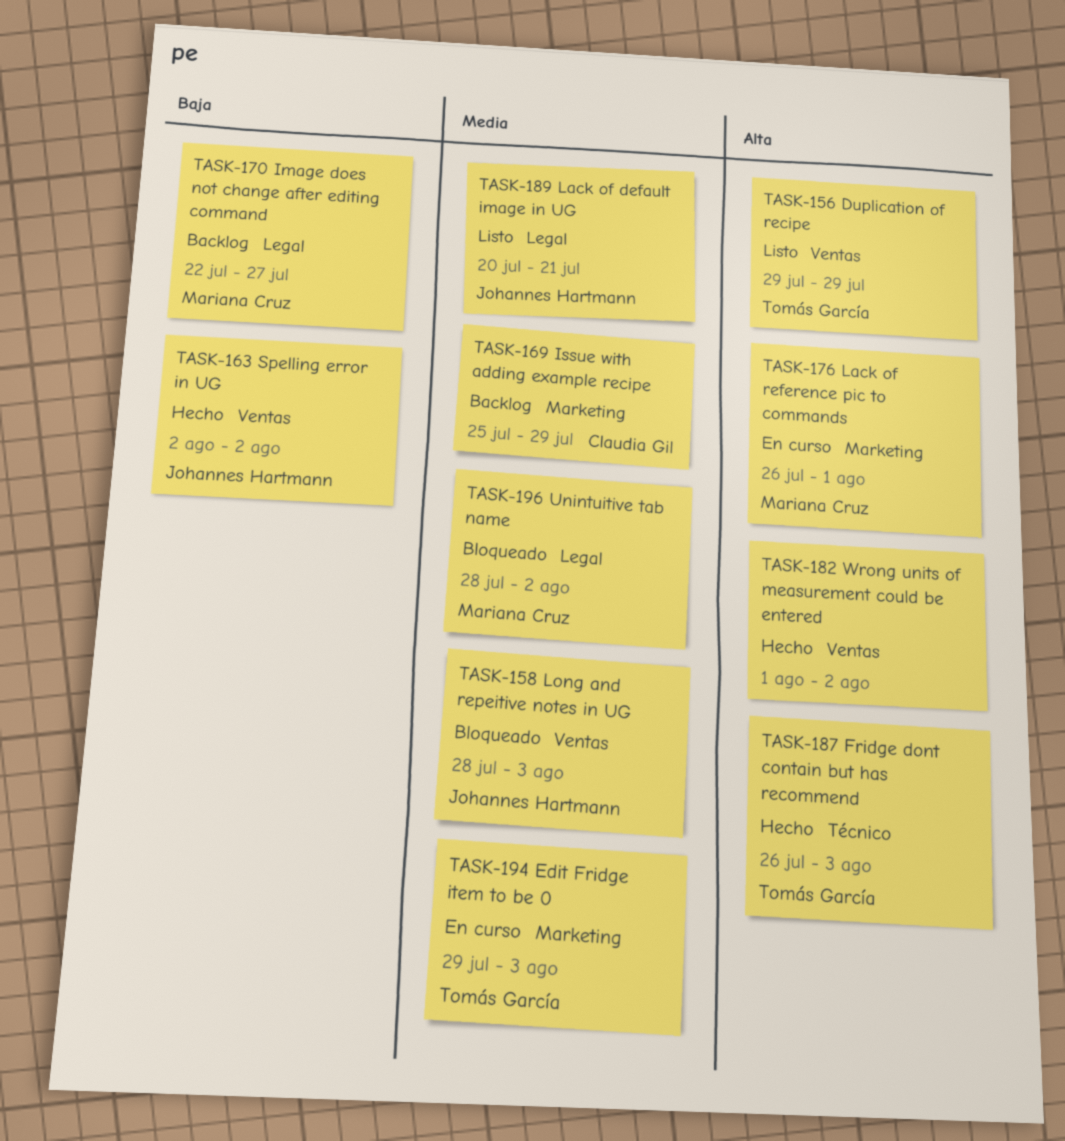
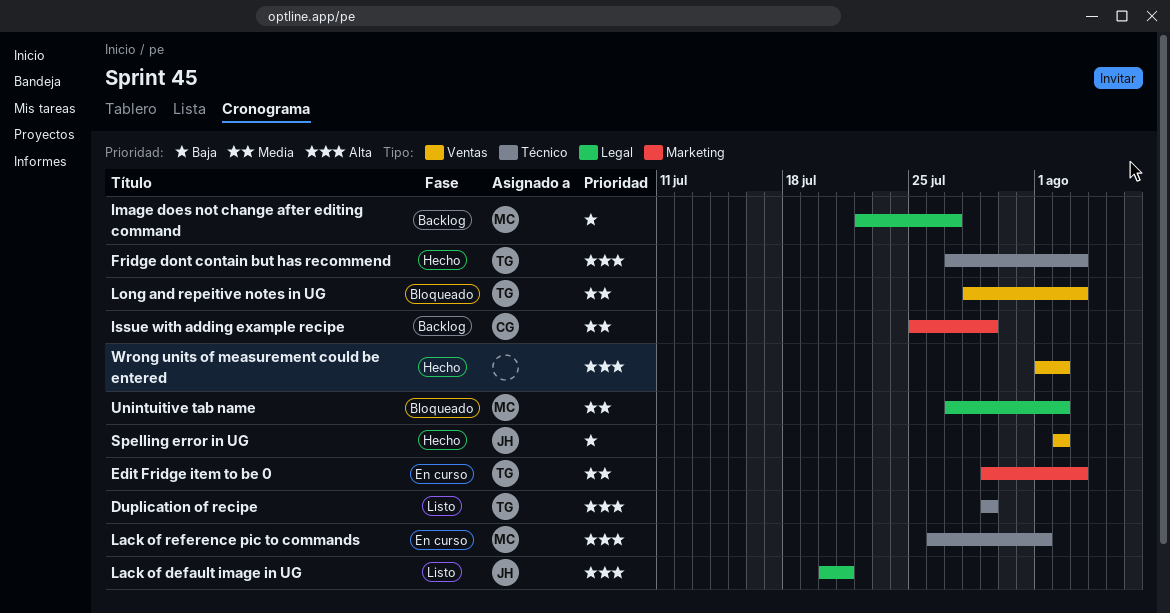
Duplication of recipe, label: Ventas -> Técnico
Fridge dont contain but has recommend, start: Jul 26 -> Jul 27
Lack of default image in UG, priority: Media -> Alta
Lack of reference pic to commands, label: Marketing -> Técnico
Long and repeitive notes in UG, owner: Johannes Hartmann -> Tomás García
Unintuitive tab name, start: Jul 28 -> Jul 27

